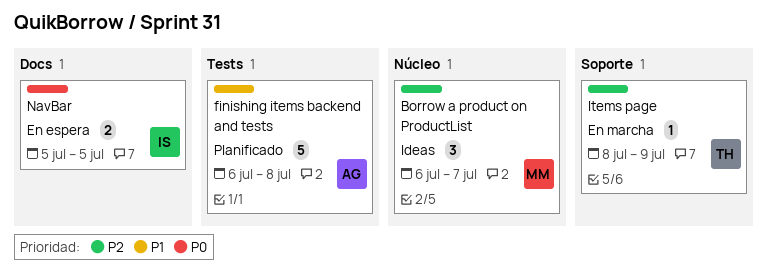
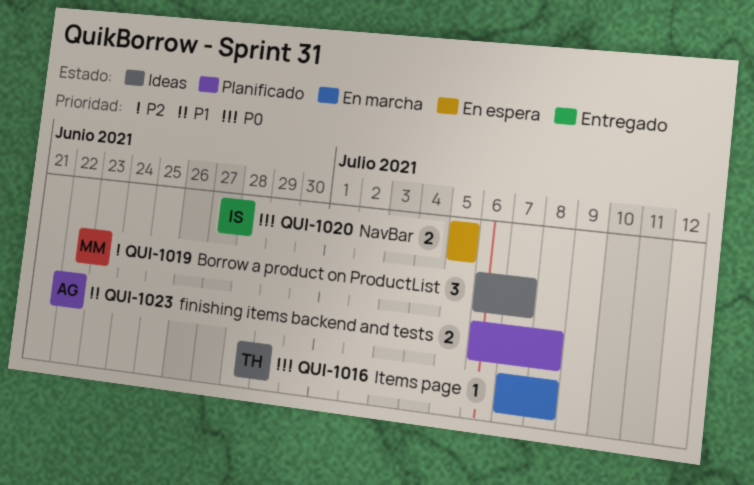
finishing items backend and tests, estimate: 5 -> 2
Items page, priority: P2 -> P0
Items page, start: Jul 8 -> Jul 7
Items page, due: Jul 9 -> Jul 8

